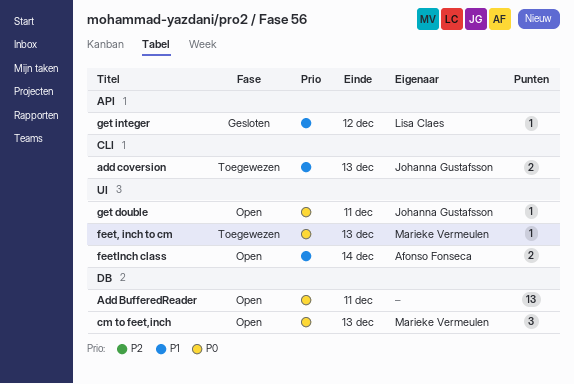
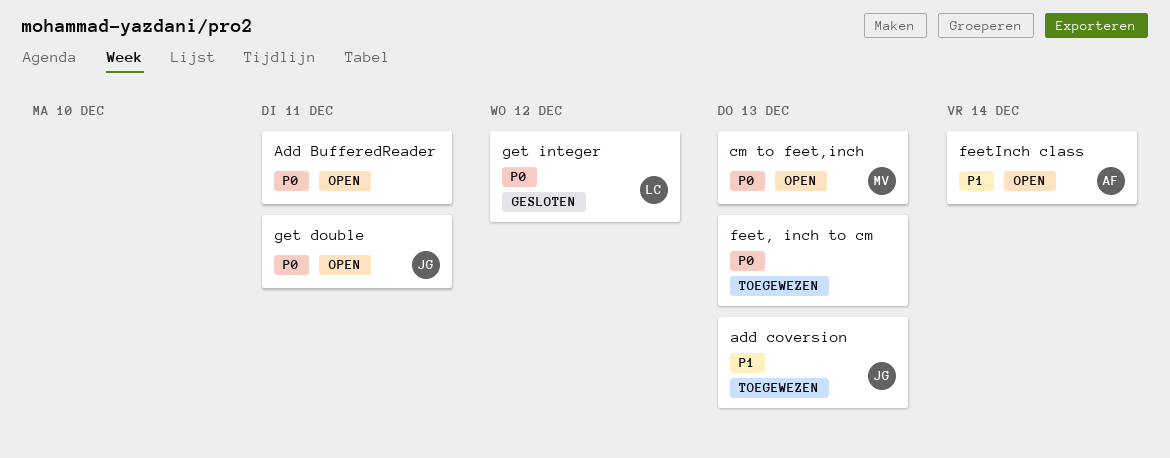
feet, inch to cm, owner: Marieke Vermeulen -> none
get integer, priority: P1 -> P0

